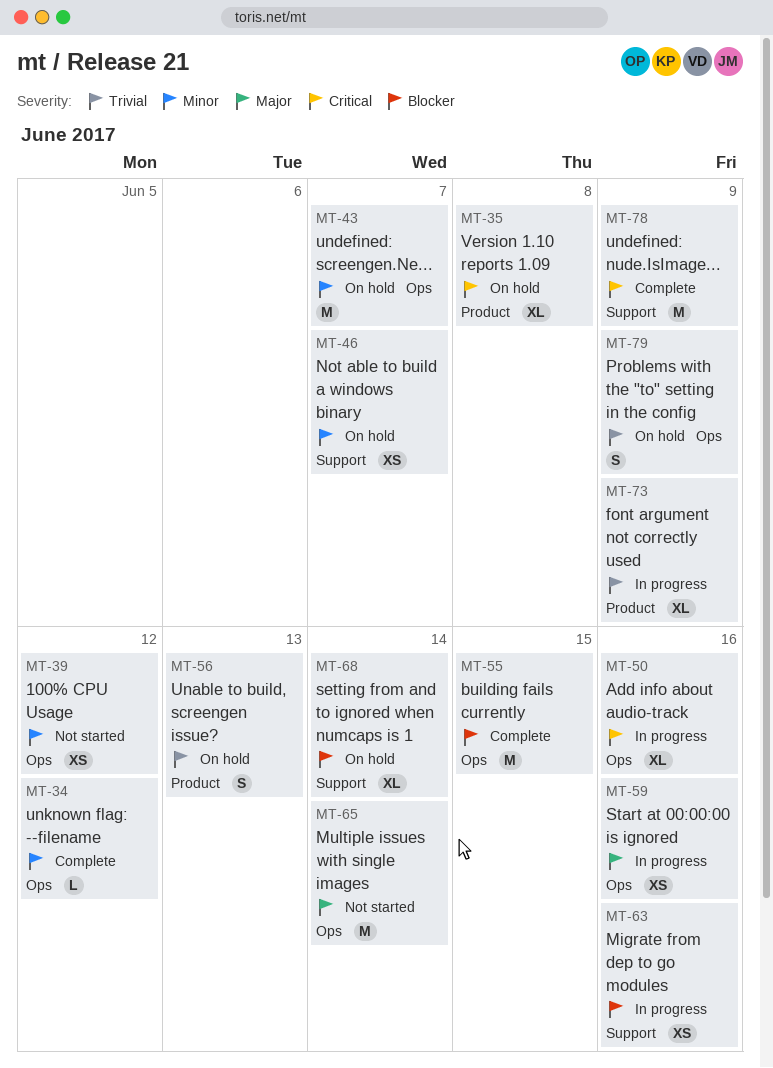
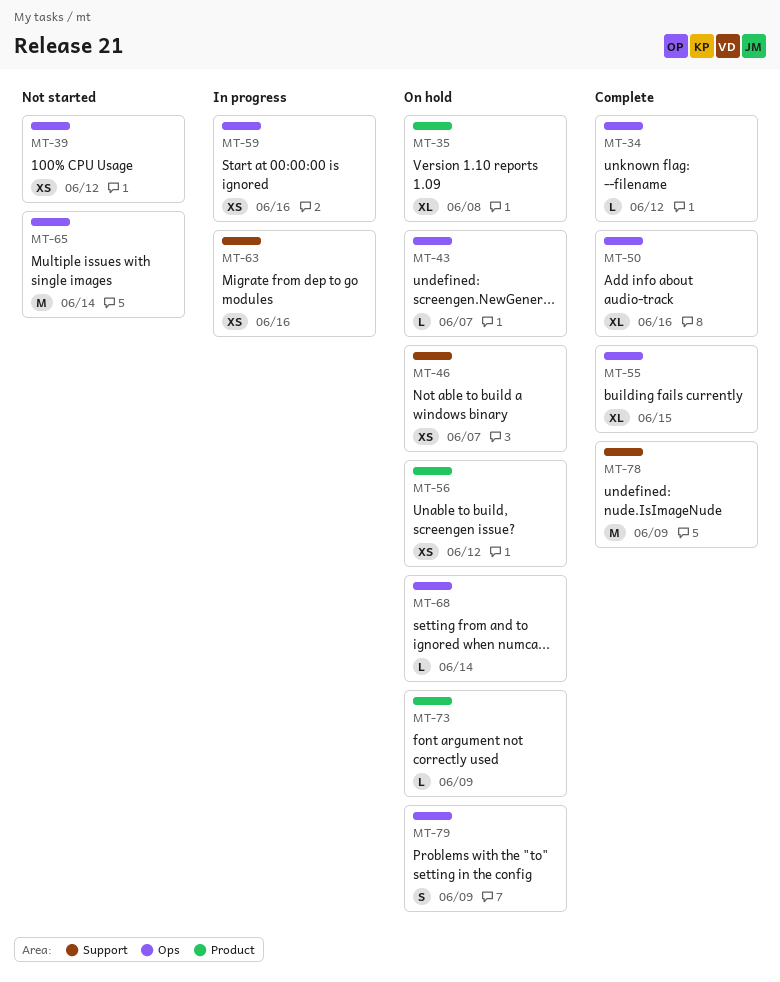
MT-43, estimate: M -> L
MT-50, status: In progress -> Complete
MT-55, estimate: M -> XL
MT-56, estimate: S -> XS
MT-56, due: Jun 13 -> Jun 12
MT-68, label: Support -> Ops
MT-68, estimate: XL -> L
MT-73, status: In progress -> On hold
MT-73, estimate: XL -> L

